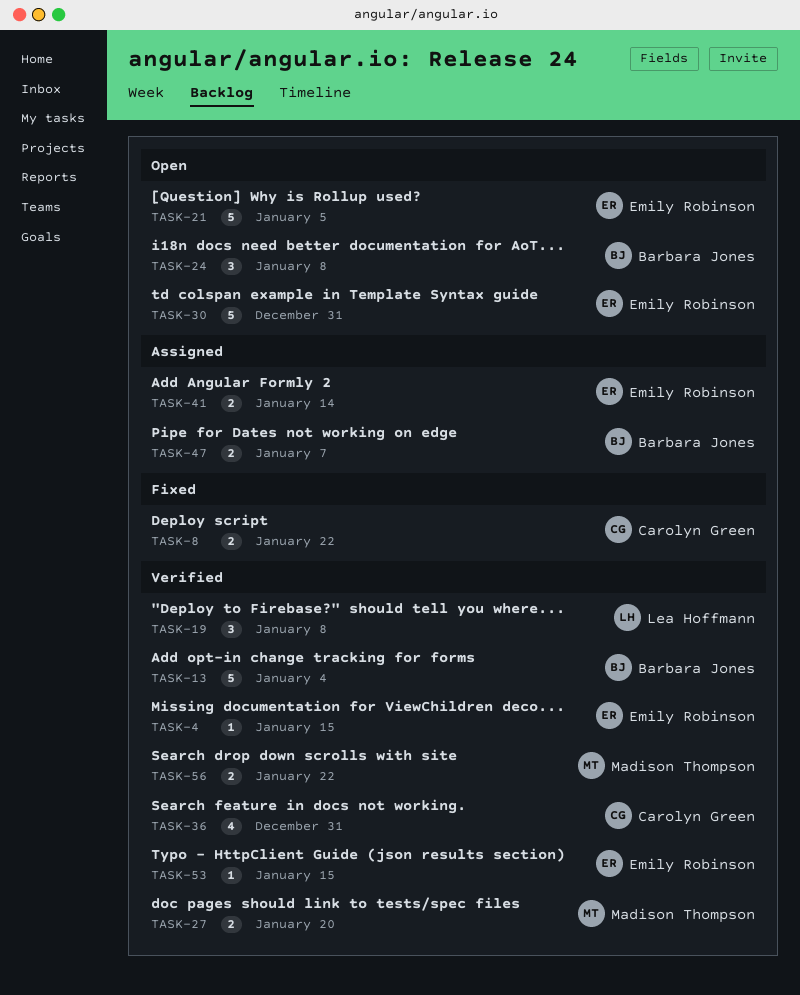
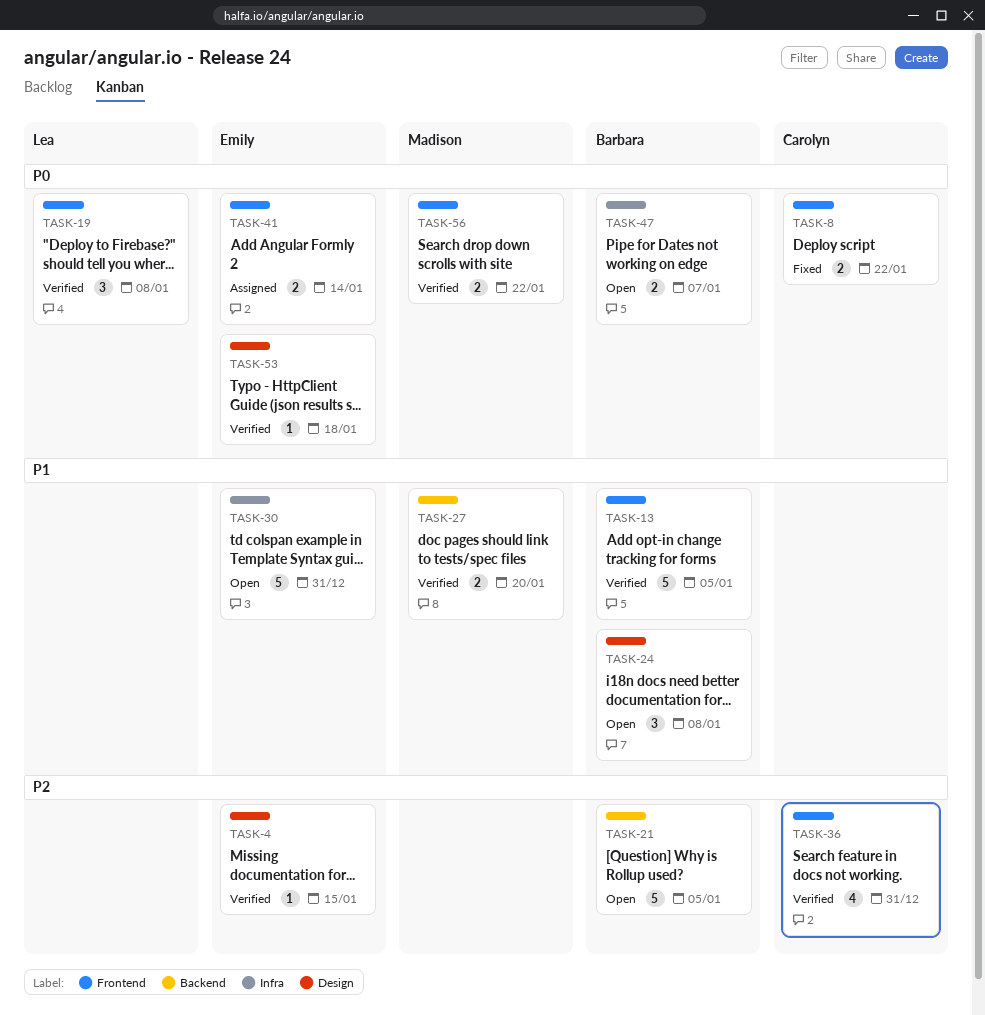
TASK-13, due: Jan 4 -> Jan 5
TASK-21, owner: Emily Robinson -> Barbara Jones
TASK-47, status: Assigned -> Open
TASK-53, due: Jan 15 -> Jan 18

